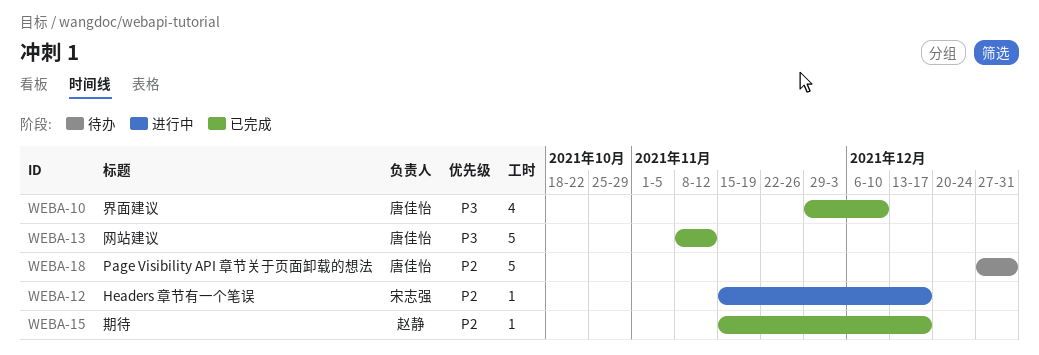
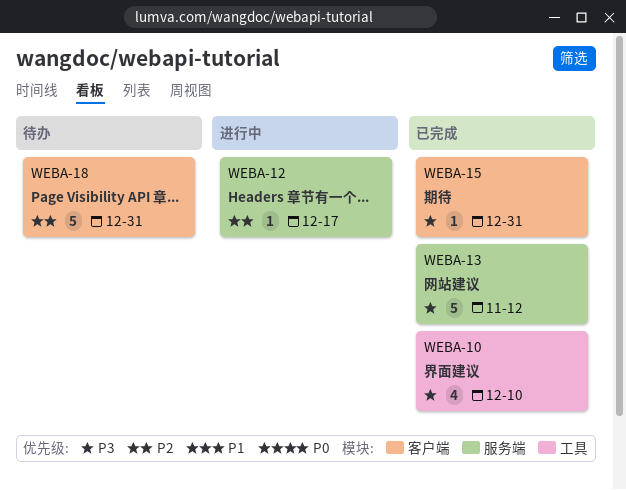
WEBA-15, priority: P2 -> P3
WEBA-15, due: Dec 17 -> Dec 31

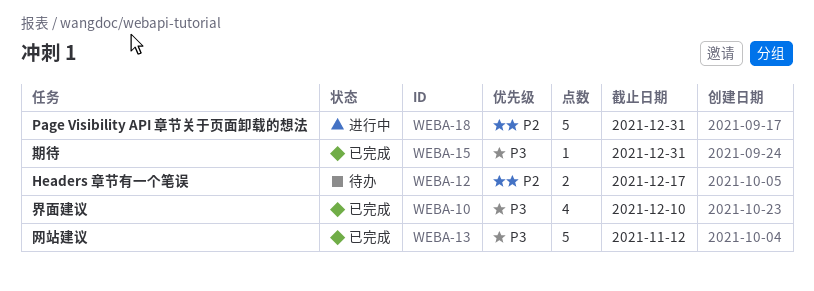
WEBA-12, status: 进行中 -> 待办
WEBA-12, estimate: 1 -> 2
WEBA-18, status: 待办 -> 进行中

